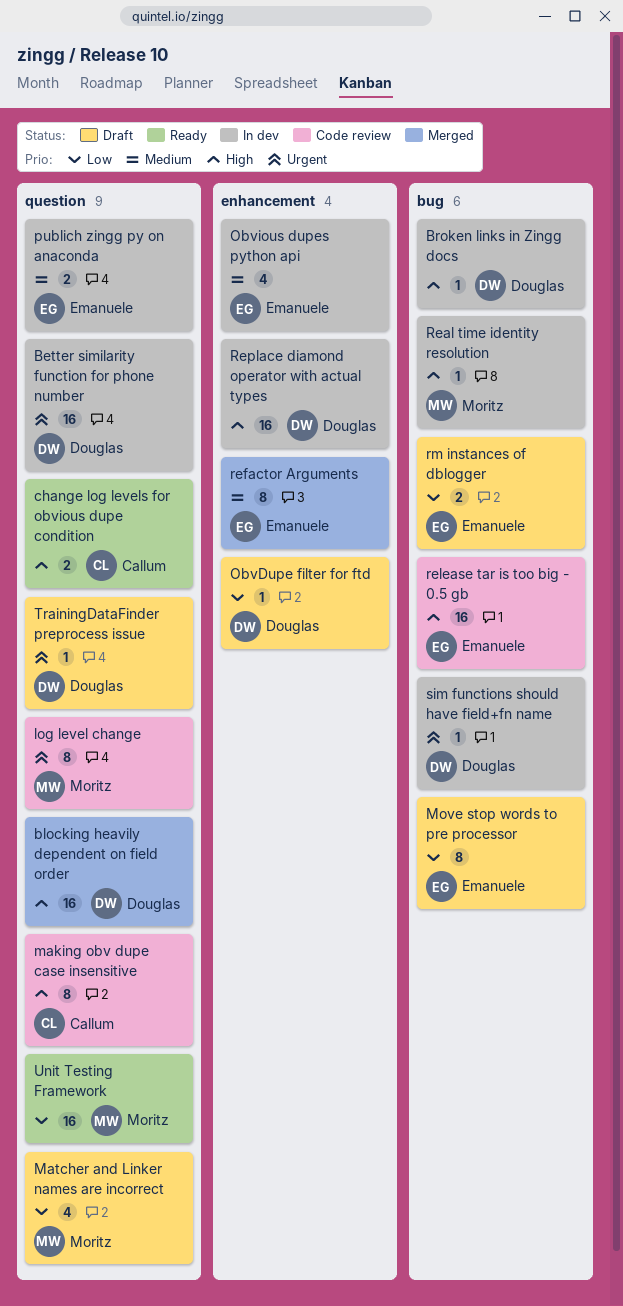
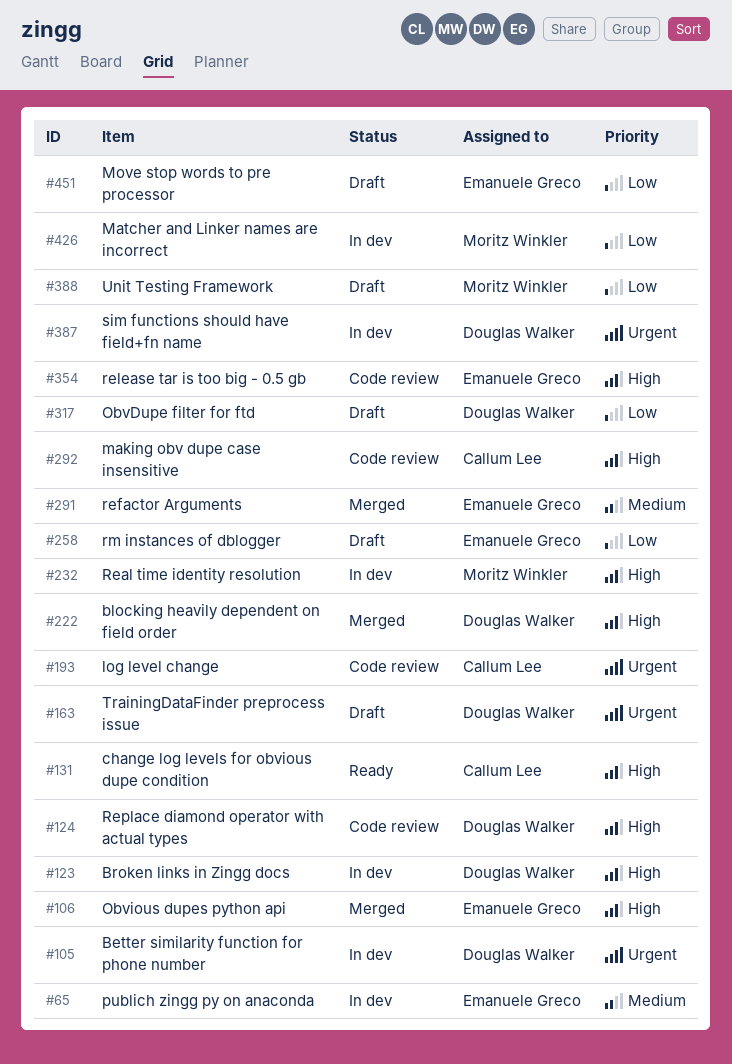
log level change, owner: Moritz Winkler -> Callum Lee
Matcher and Linker names are incorrect, status: Draft -> In dev
Obvious dupes python api, status: In dev -> Merged
Obvious dupes python api, priority: Medium -> High
Replace diamond operator with actual types, status: In dev -> Code review
Unit Testing Framework, status: Ready -> Draft

